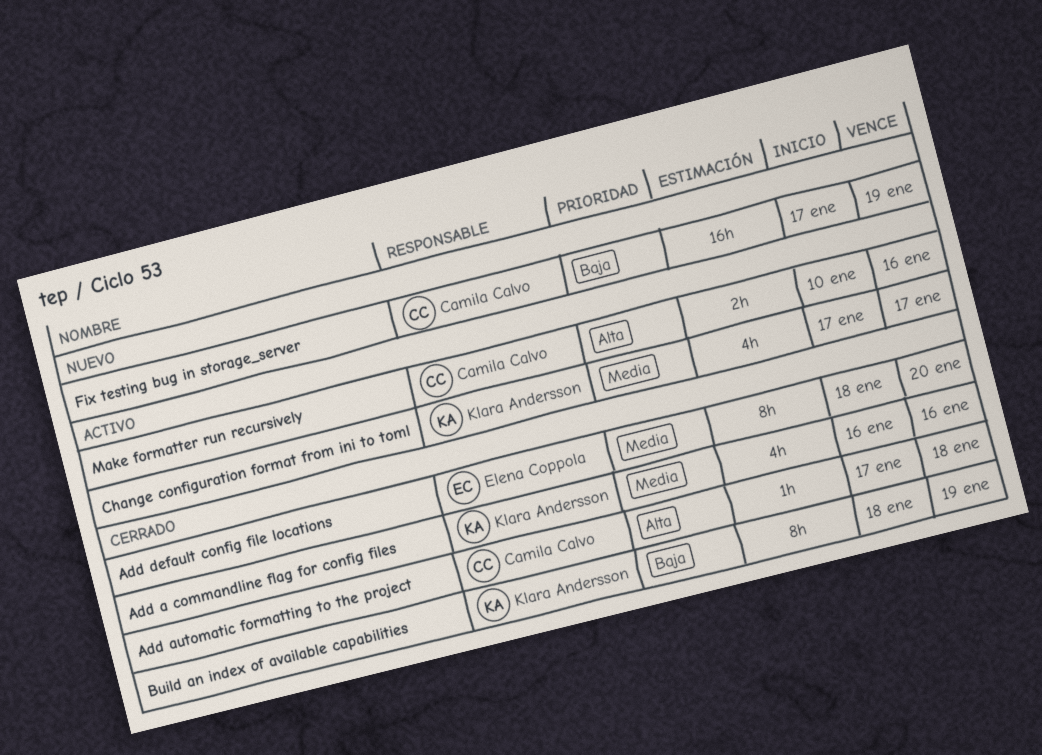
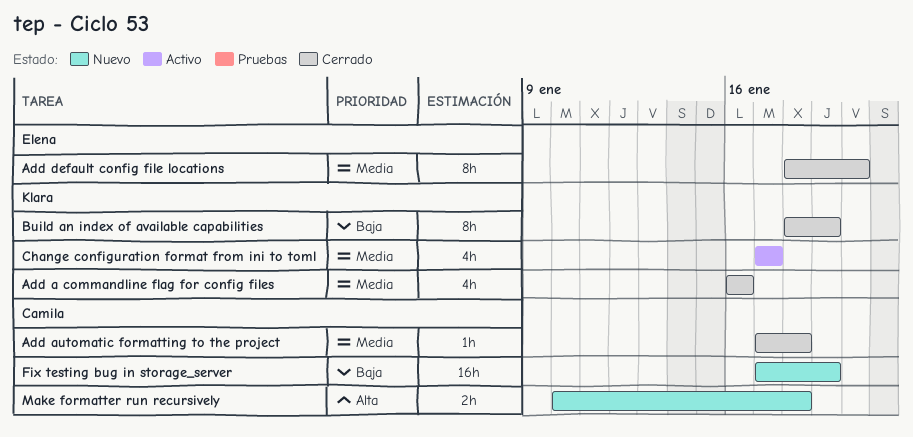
Add automatic formatting to the project, priority: Alta -> Media
Make formatter run recursively, status: Activo -> Nuevo
Make formatter run recursively, due: Jan 16 -> Jan 18

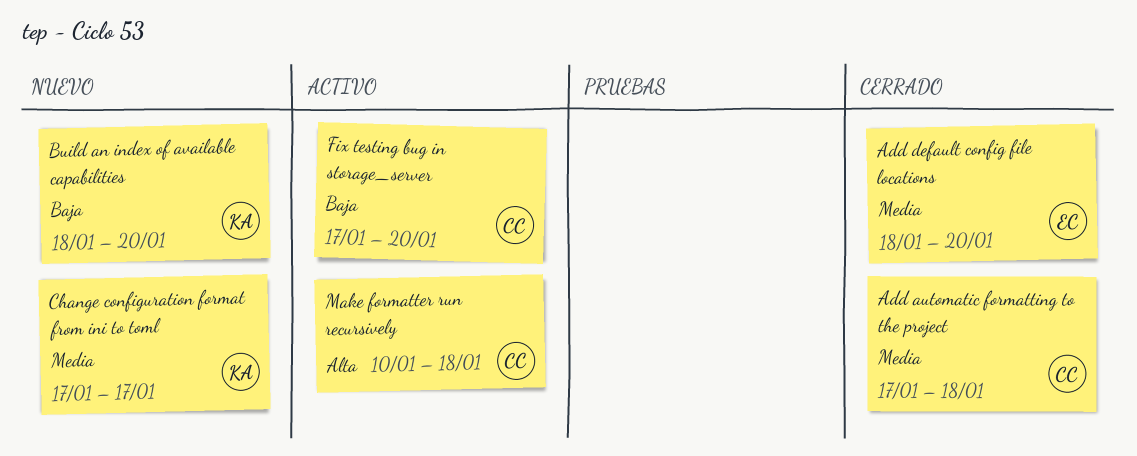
Add a commandline flag for config files: present -> none
Build an index of available capabilities, status: Cerrado -> Nuevo
Build an index of available capabilities, due: Jan 19 -> Jan 20
Change configuration format from ini to toml, status: Activo -> Nuevo
Fix testing bug in storage_server, status: Nuevo -> Activo
Fix testing bug in storage_server, due: Jan 19 -> Jan 20
Make formatter run recursively, status: Nuevo -> Activo

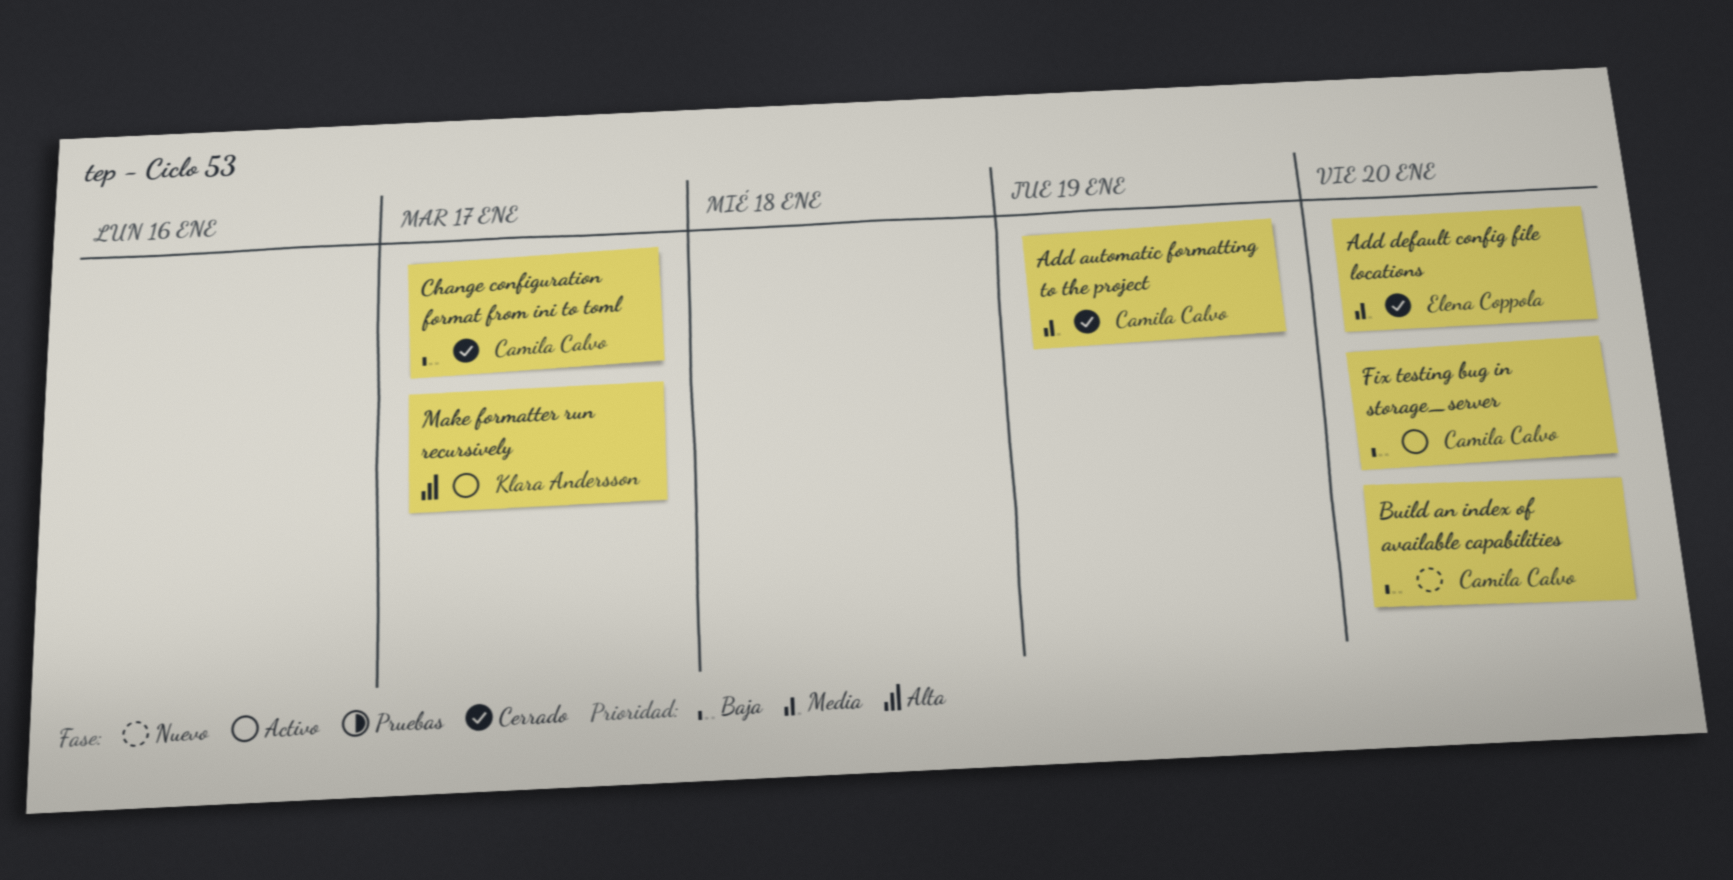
Add automatic formatting to the project, due: Jan 18 -> Jan 19
Build an index of available capabilities, owner: Klara Andersson -> Camila Calvo
Change configuration format from ini to toml, status: Nuevo -> Cerrado
Change configuration format from ini to toml, owner: Klara Andersson -> Camila Calvo
Change configuration format from ini to toml, priority: Media -> Baja
Make formatter run recursively, owner: Camila Calvo -> Klara Andersson
Make formatter run recursively, due: Jan 18 -> Jan 17

